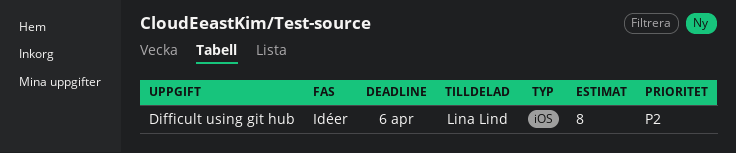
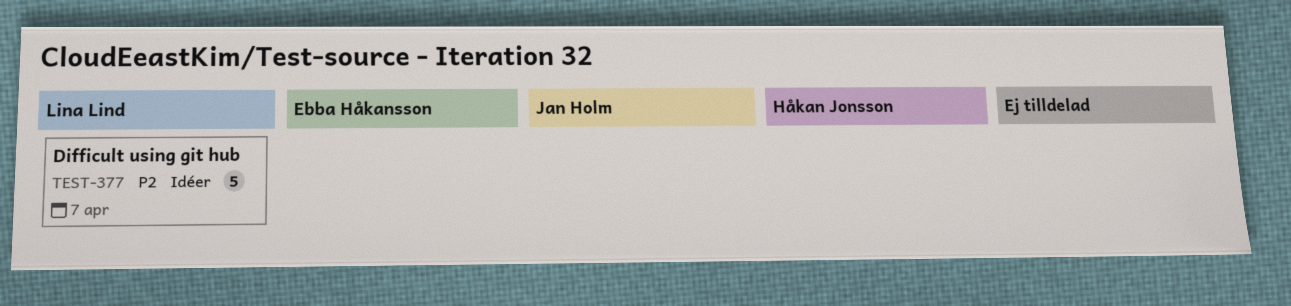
Difficult using git hub, estimate: 8 -> 5
Difficult using git hub, due: Apr 6 -> Apr 7

